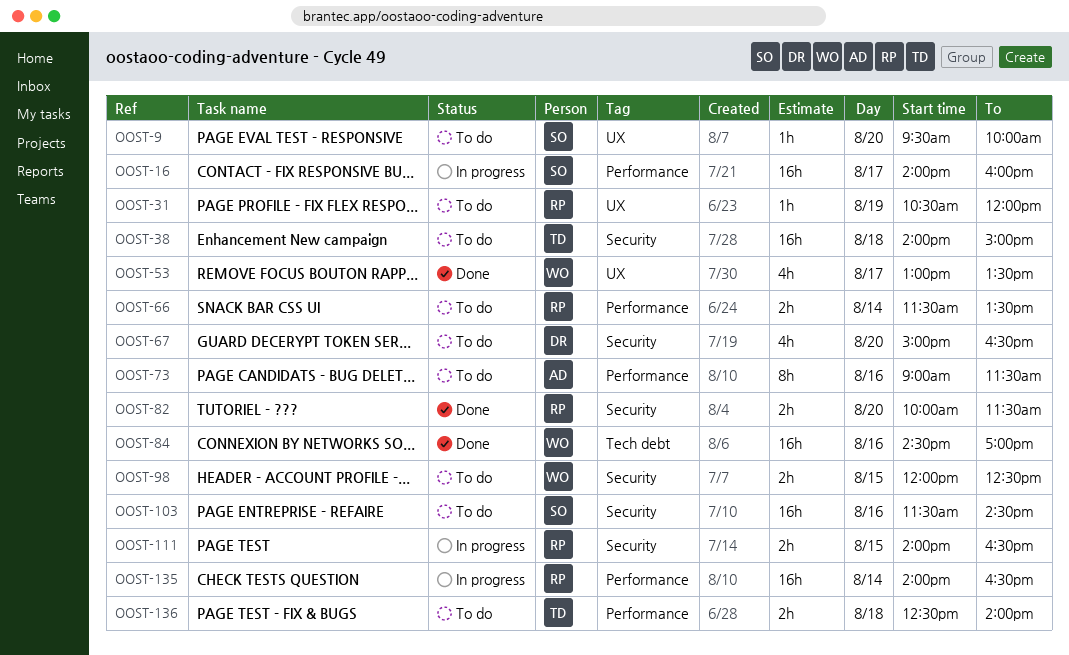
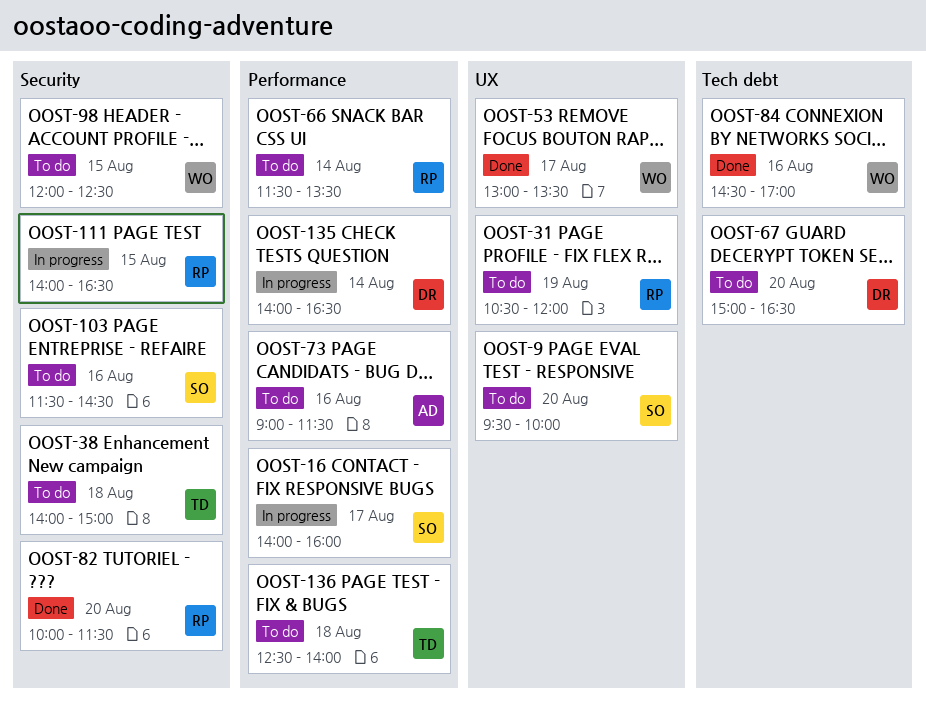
OOST-67, label: Security -> Tech debt
OOST-135, owner: RP -> DR

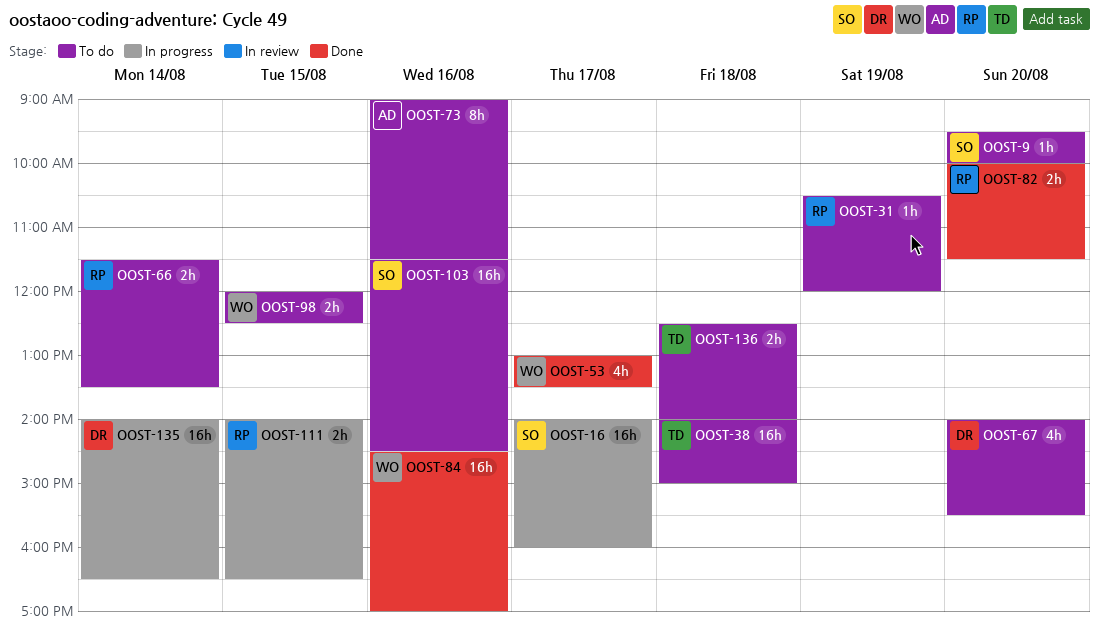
OOST-67, begins: 15:00 -> 14:00
OOST-67, ends: 16:30 -> 15:30

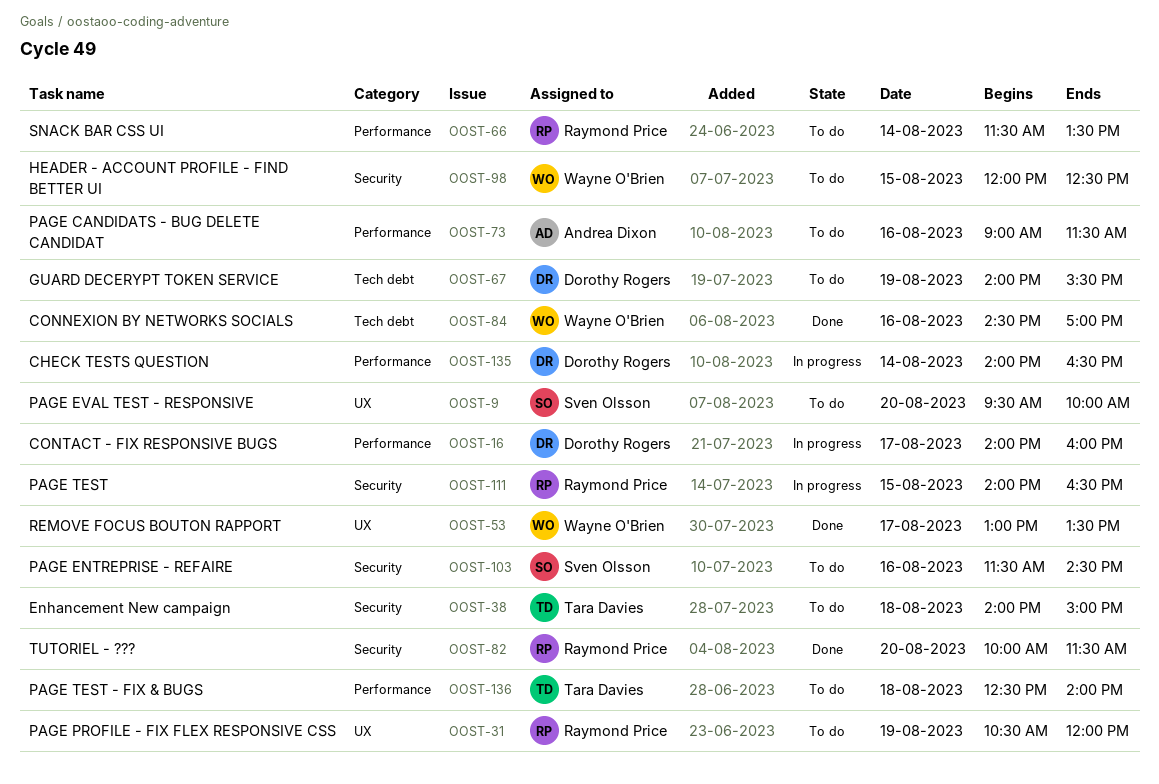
OOST-16, owner: Sven Olsson -> Dorothy Rogers
OOST-67, day: Aug 20 -> Aug 19

